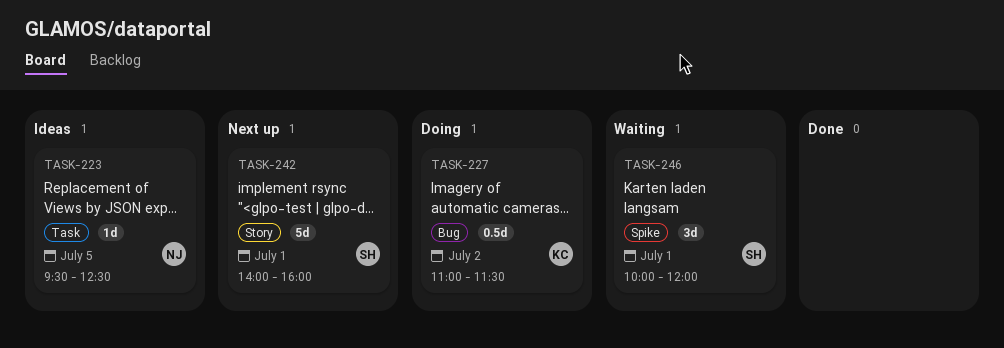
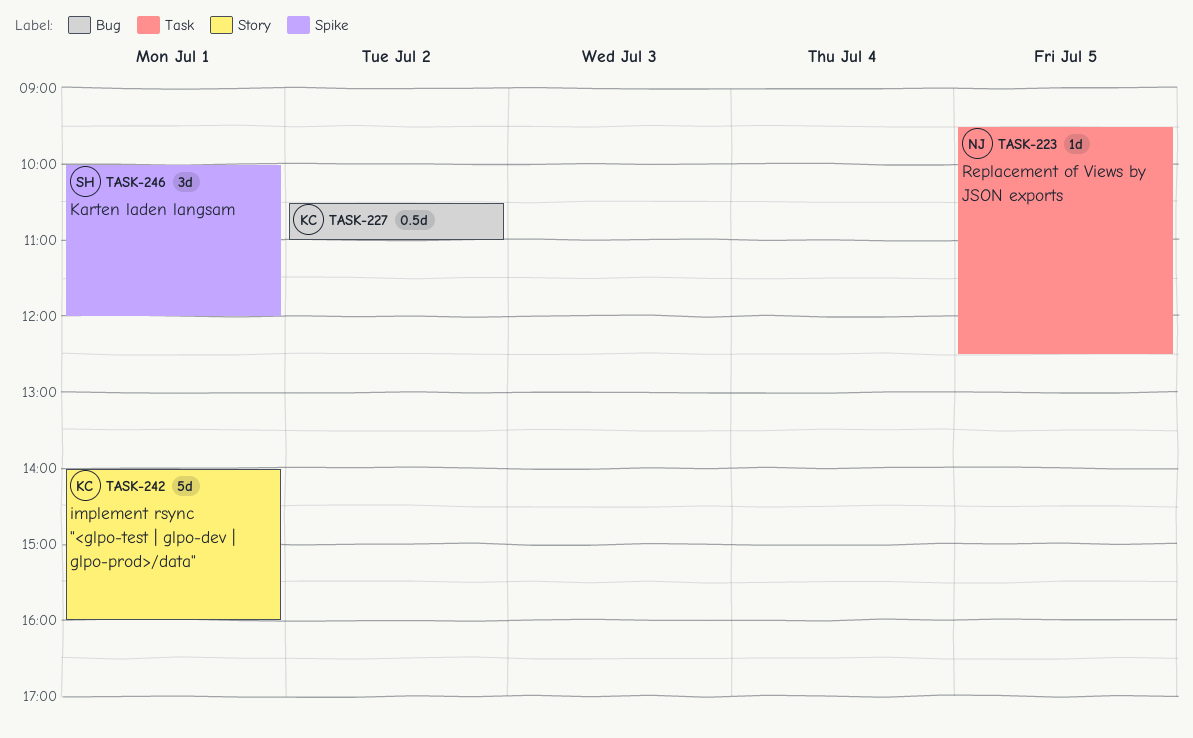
TASK-227, begins: 11:00 -> 10:30
TASK-227, ends: 11:30 -> 11:00
TASK-242, owner: SH -> KC

